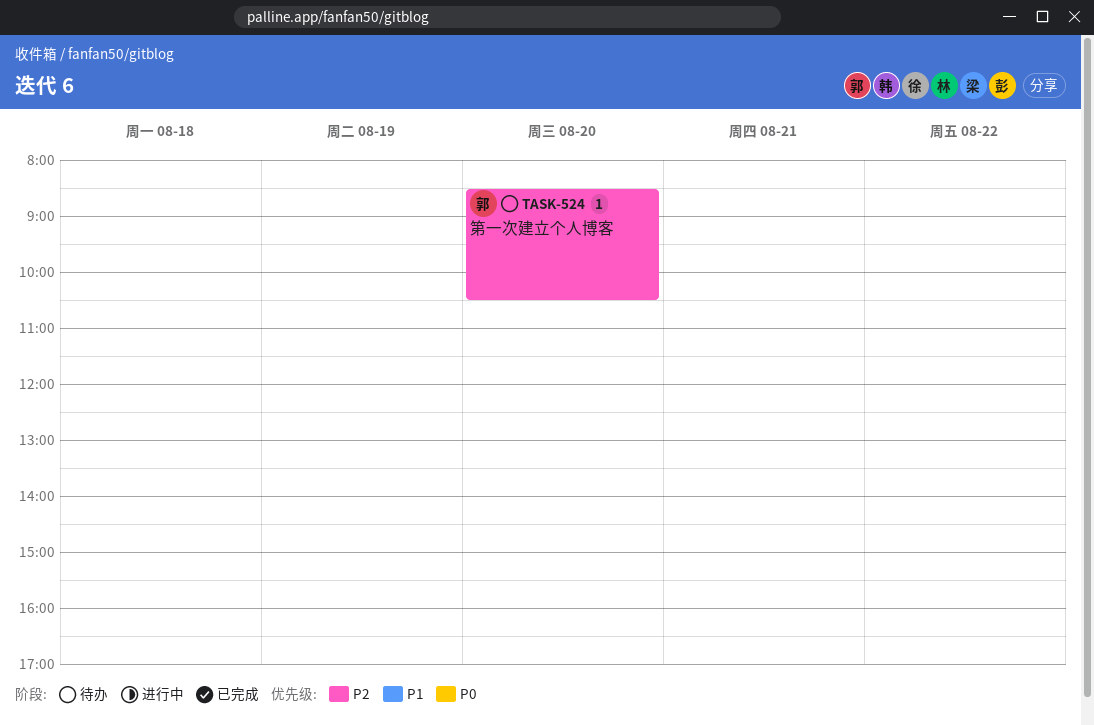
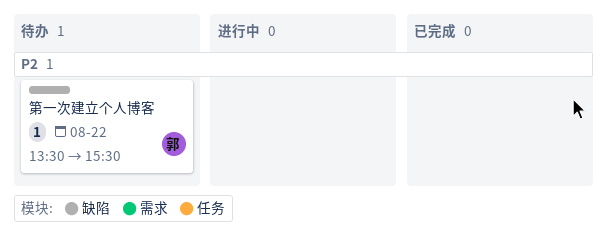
第一次建立个人博客, day: Aug 20 -> Aug 22
第一次建立个人博客, begins: 08:30 -> 13:30
第一次建立个人博客, ends: 10:30 -> 15:30

